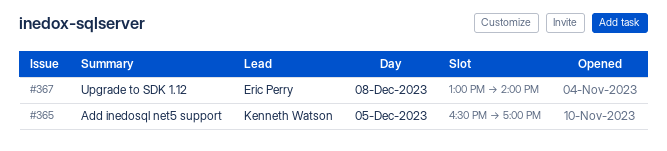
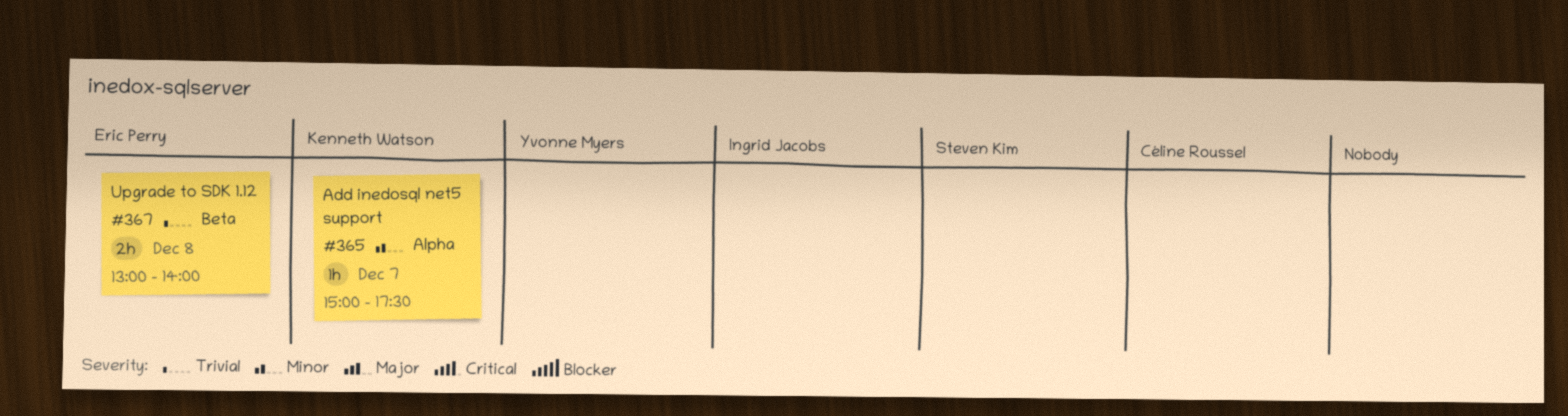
#365, day: Dec 5 -> Dec 7
#365, begins: 16:30 -> 15:00
#365, ends: 17:00 -> 17:30

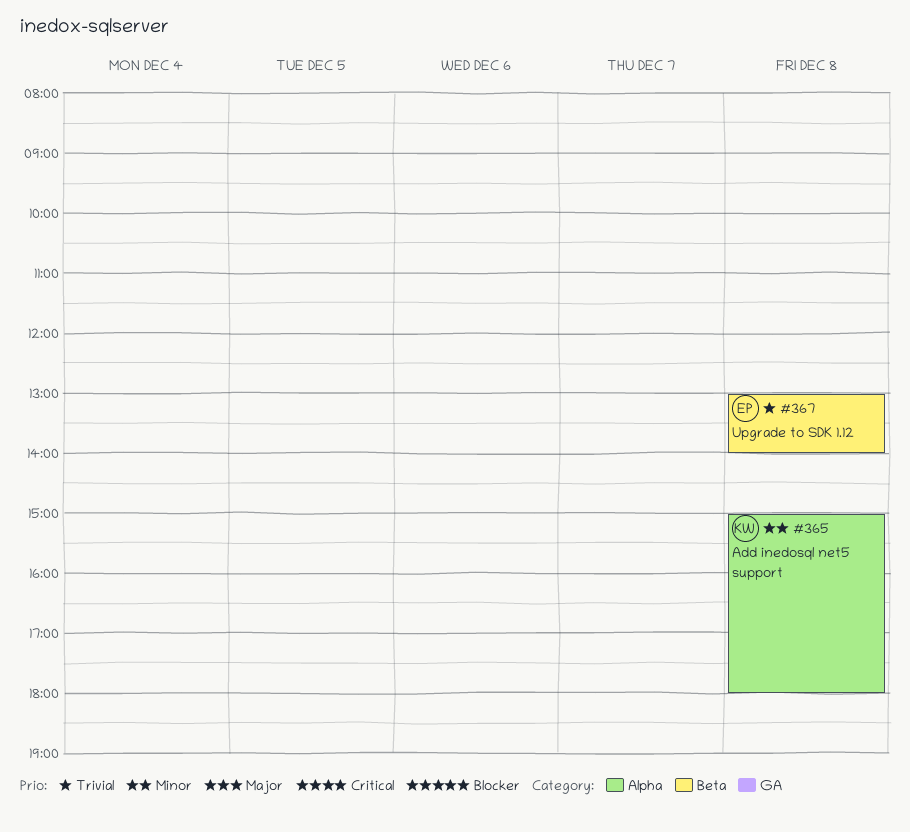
#365, day: Dec 7 -> Dec 8
#365, ends: 17:30 -> 18:00

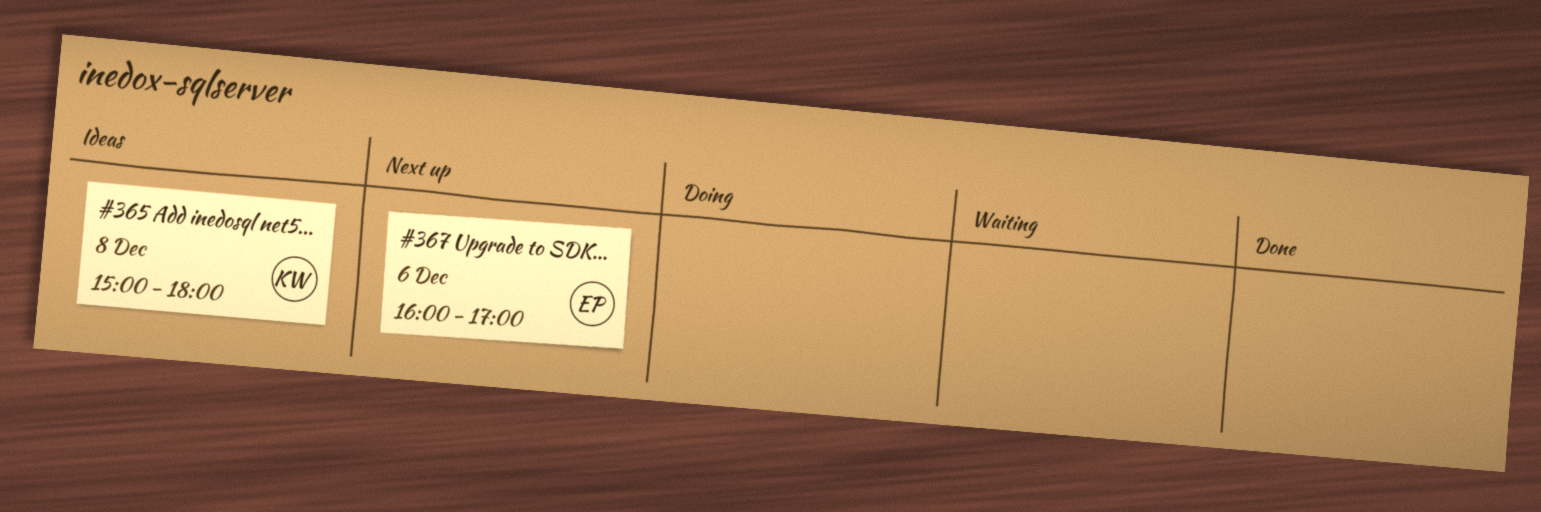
#367, day: Dec 8 -> Dec 6
#367, begins: 13:00 -> 16:00
#367, ends: 14:00 -> 17:00

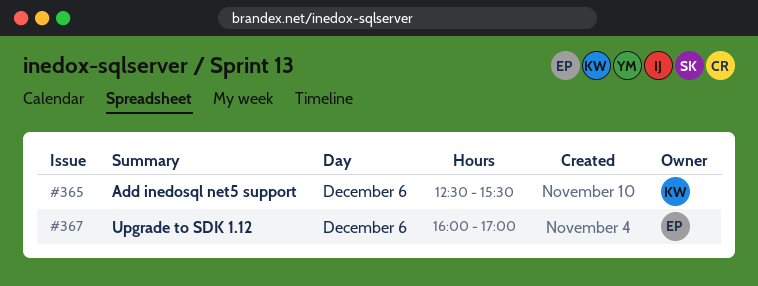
#365, day: Dec 8 -> Dec 6
#365, begins: 15:00 -> 12:30
#365, ends: 18:00 -> 15:30

